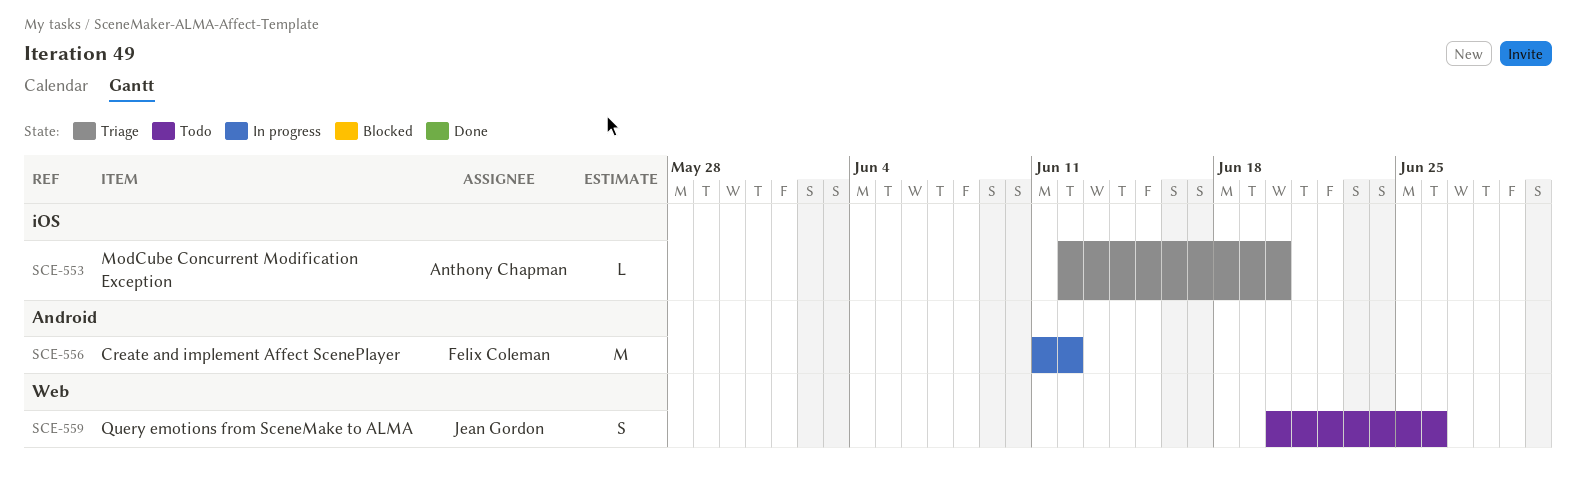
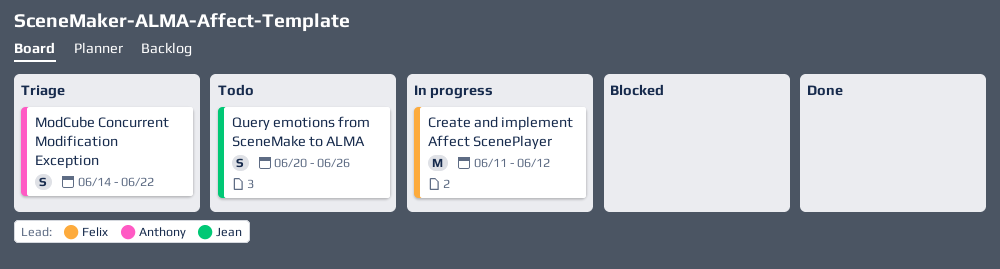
ModCube Concurrent Modification Exception, estimate: L -> S
ModCube Concurrent Modification Exception, start: Jun 12 -> Jun 14
ModCube Concurrent Modification Exception, due: Jun 20 -> Jun 22

